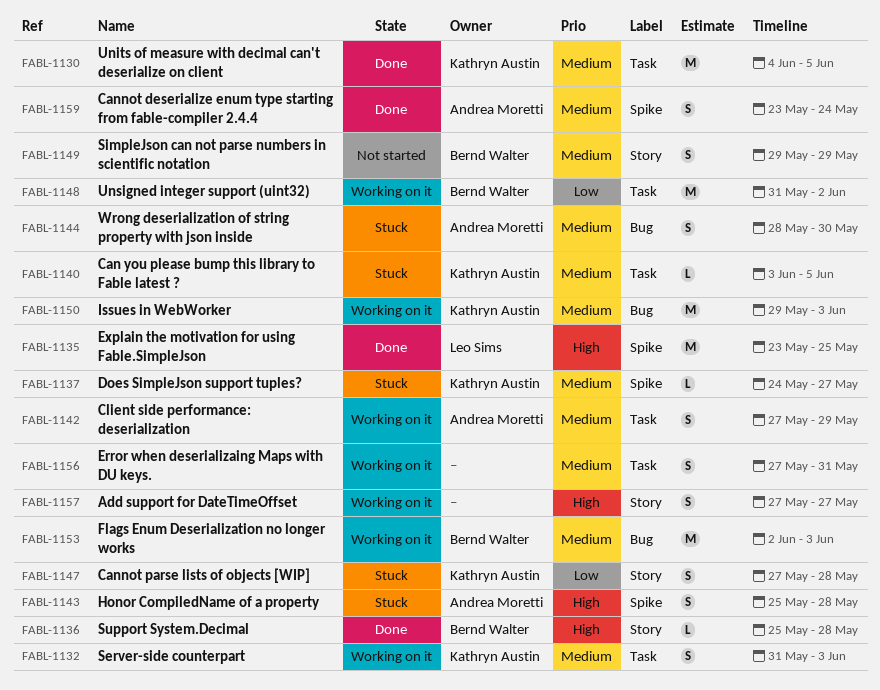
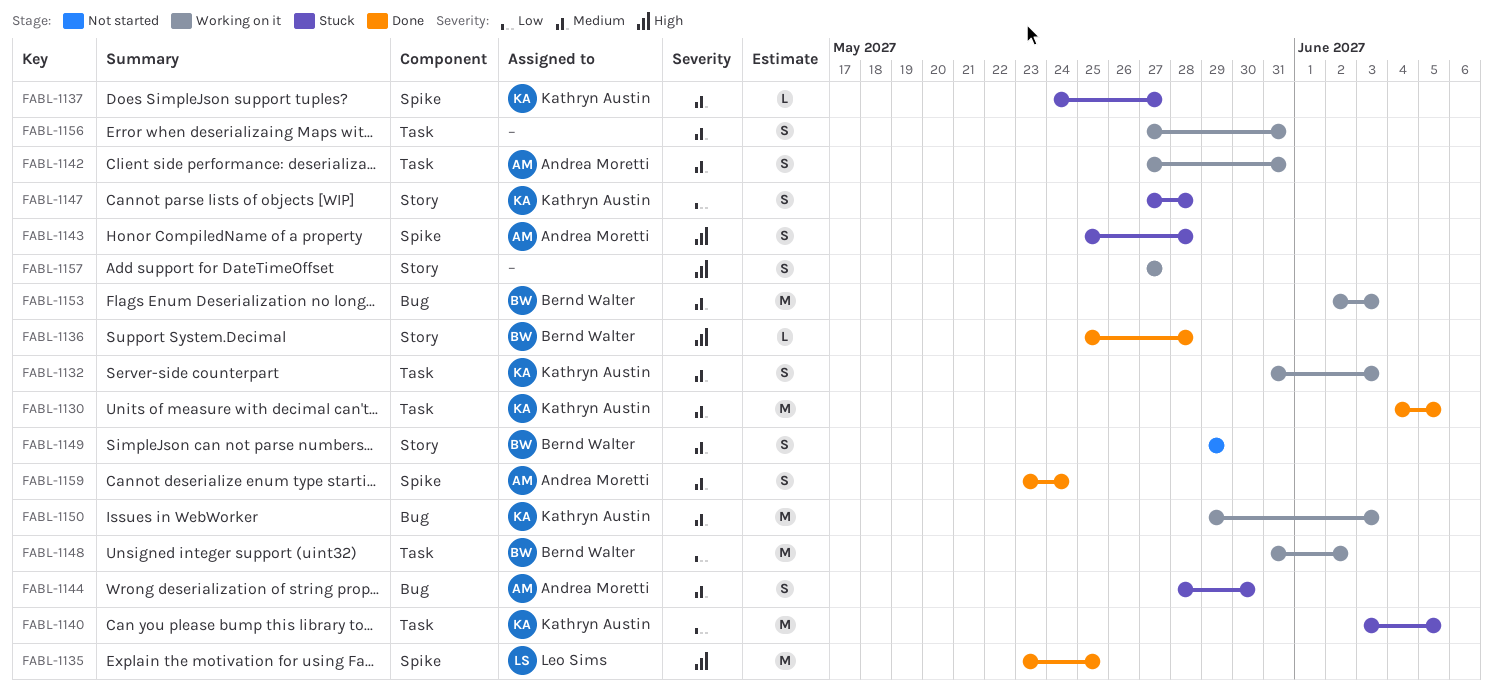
FABL-1140, priority: Medium -> Low
FABL-1140, estimate: L -> M
FABL-1142, due: May 29 -> May 31

